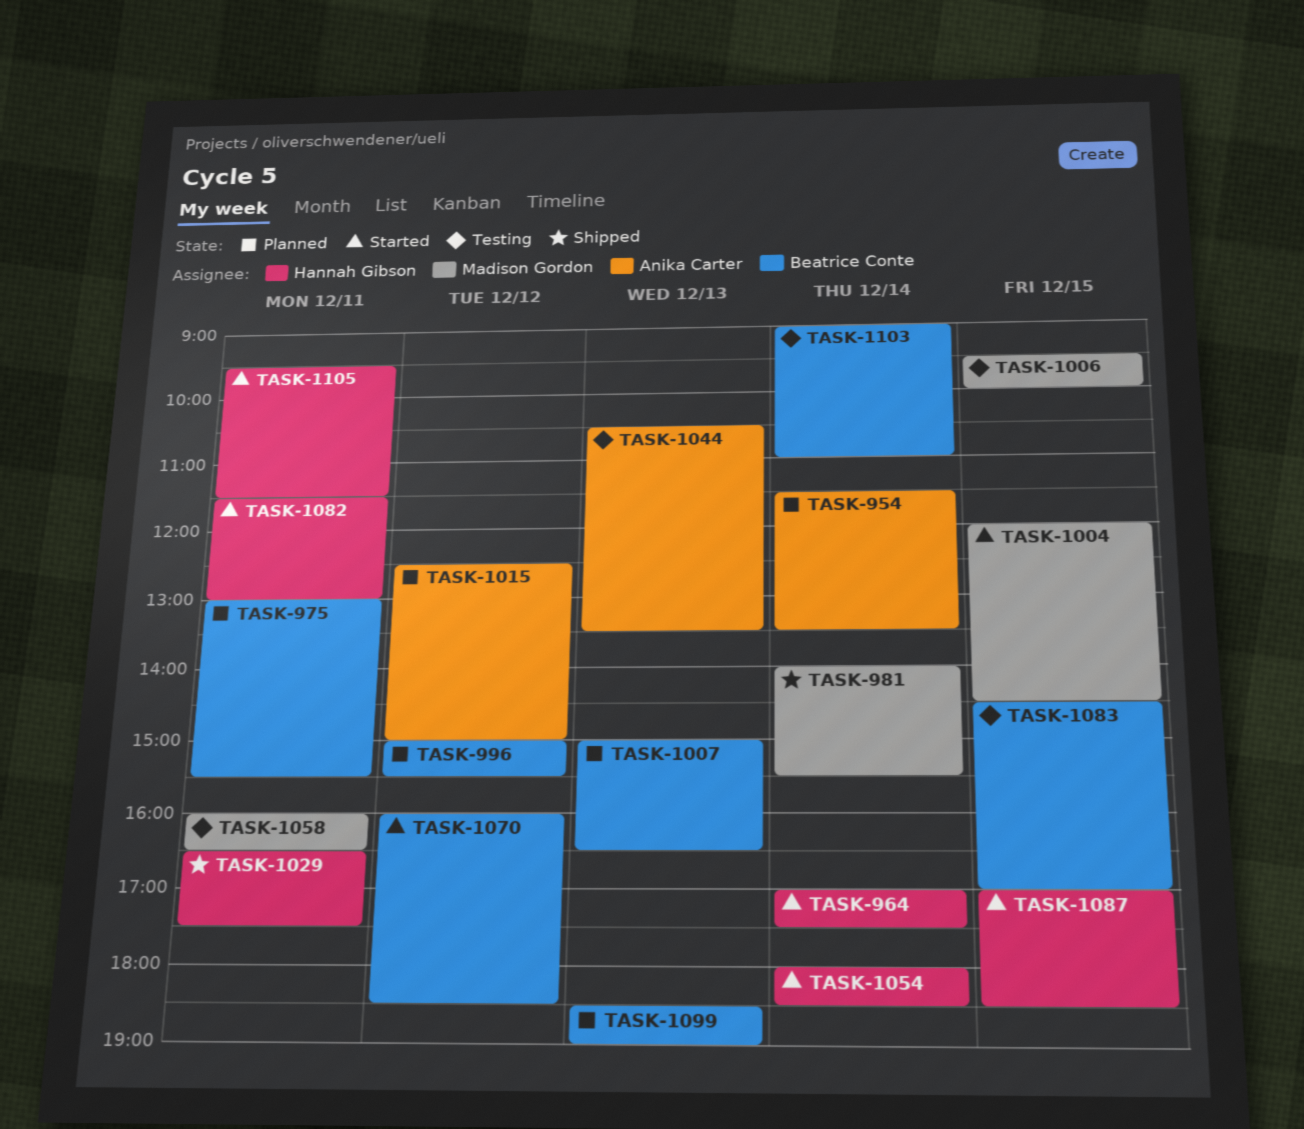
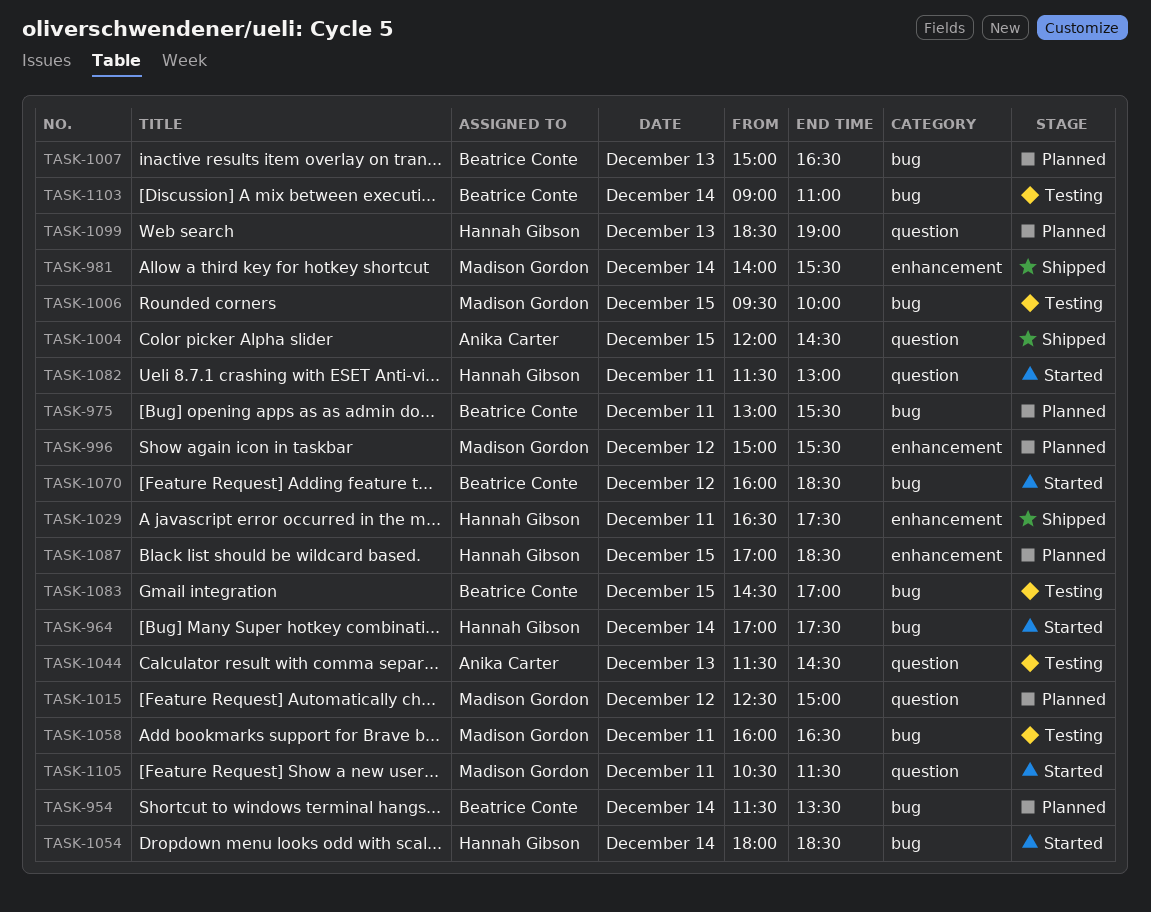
TASK-954, owner: Anika Carter -> Beatrice Conte
TASK-996, owner: Beatrice Conte -> Madison Gordon
TASK-1004, status: Started -> Shipped
TASK-1004, owner: Madison Gordon -> Anika Carter
TASK-1015, owner: Anika Carter -> Madison Gordon
TASK-1044, begins: 10:30 -> 11:30
TASK-1044, ends: 13:30 -> 14:30
TASK-1087, status: Started -> Planned
TASK-1099, owner: Beatrice Conte -> Hannah Gibson
TASK-1105, owner: Hannah Gibson -> Madison Gordon
TASK-1105, begins: 09:30 -> 10:30

